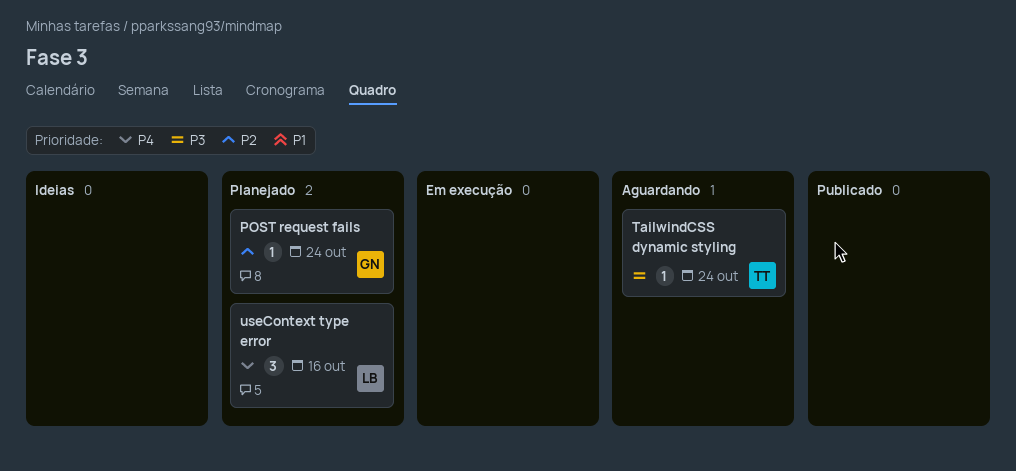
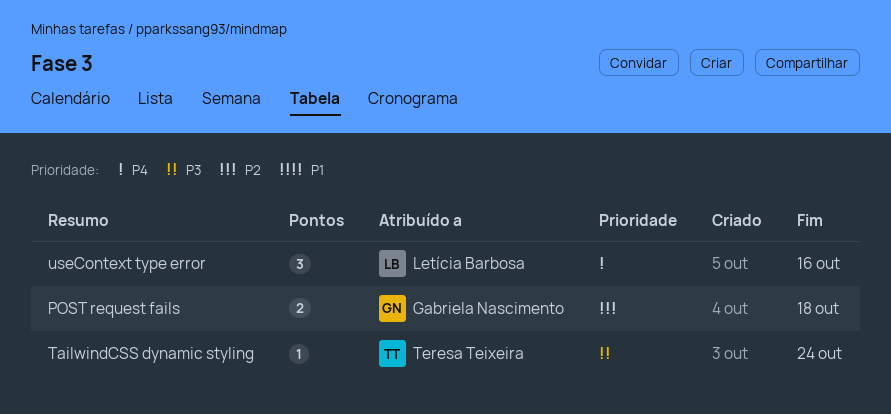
POST request fails, estimate: 1 -> 2
POST request fails, due: Oct 24 -> Oct 18

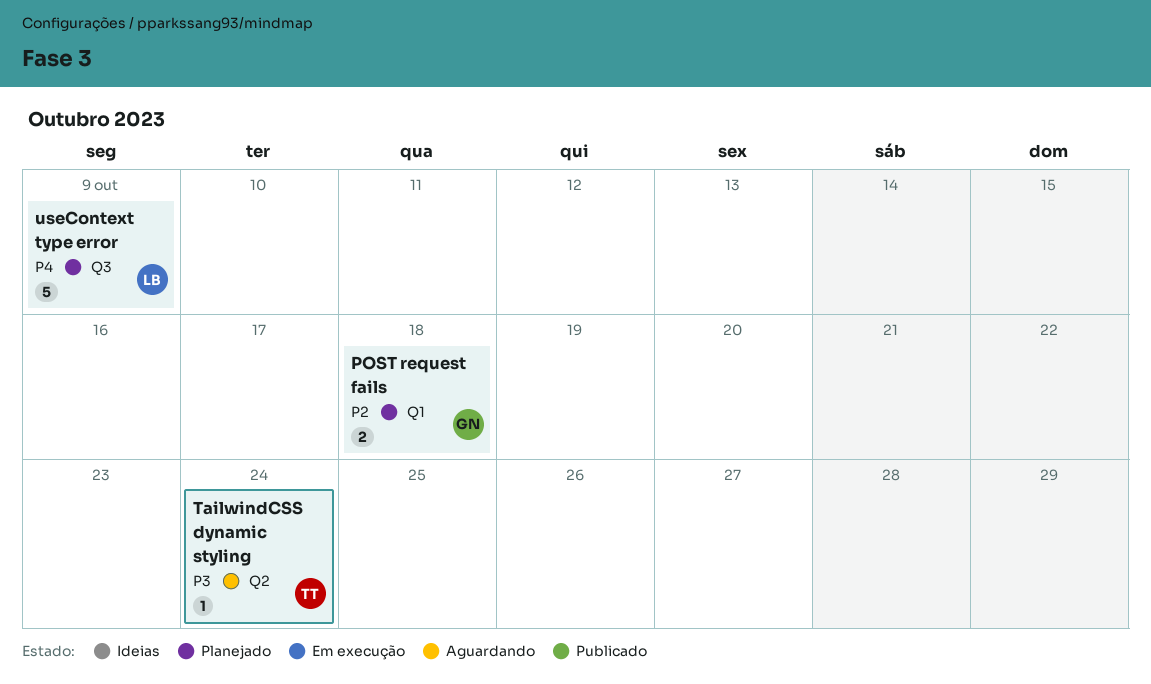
useContext type error, estimate: 3 -> 5
useContext type error, due: Oct 16 -> Oct 9

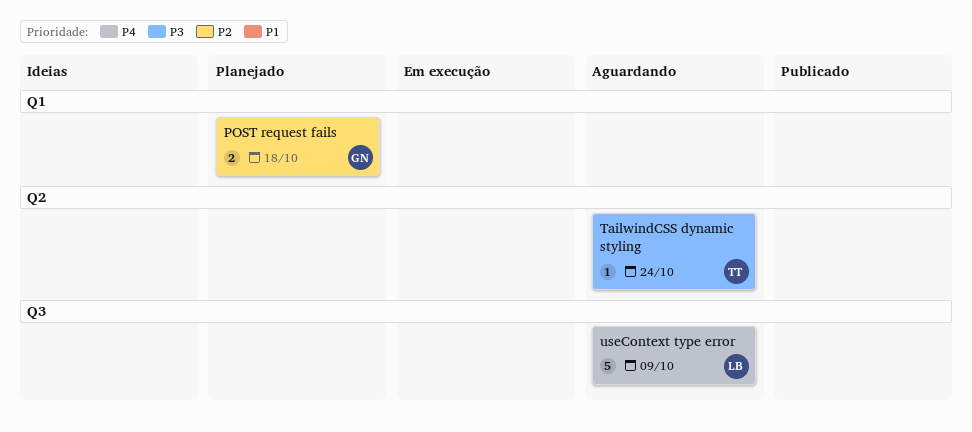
useContext type error, status: Planejado -> Aguardando

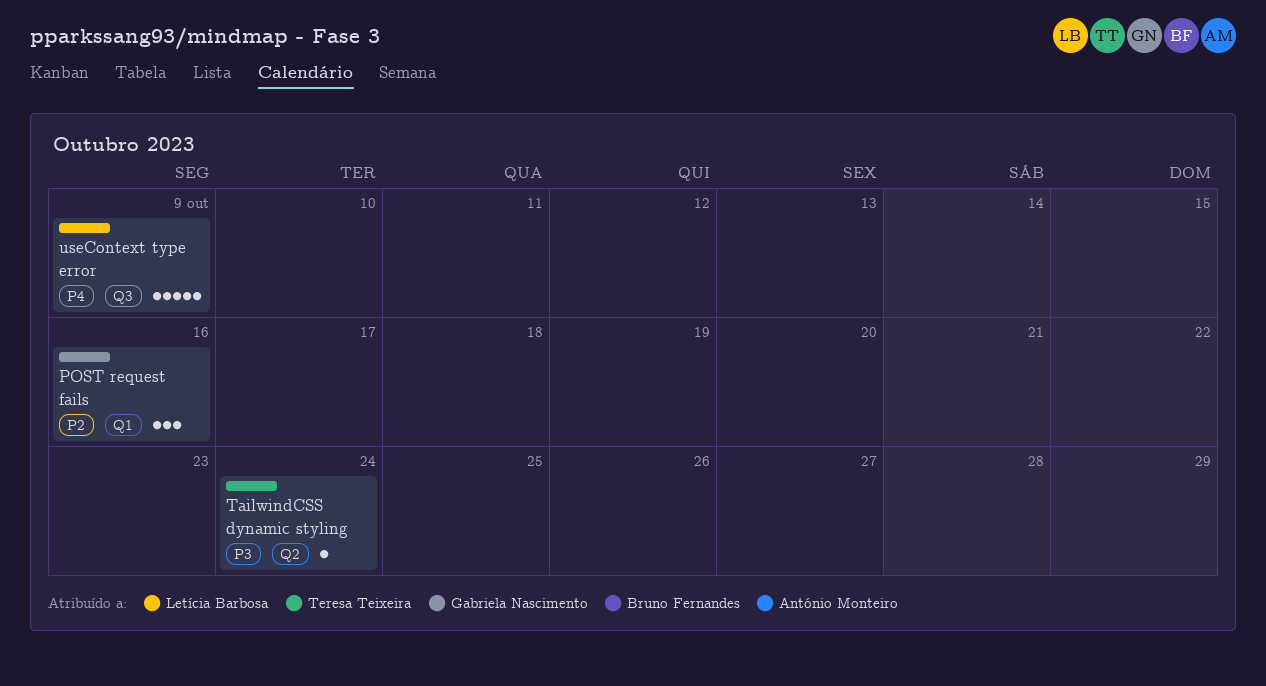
POST request fails, estimate: 2 -> 3
POST request fails, due: Oct 18 -> Oct 16

